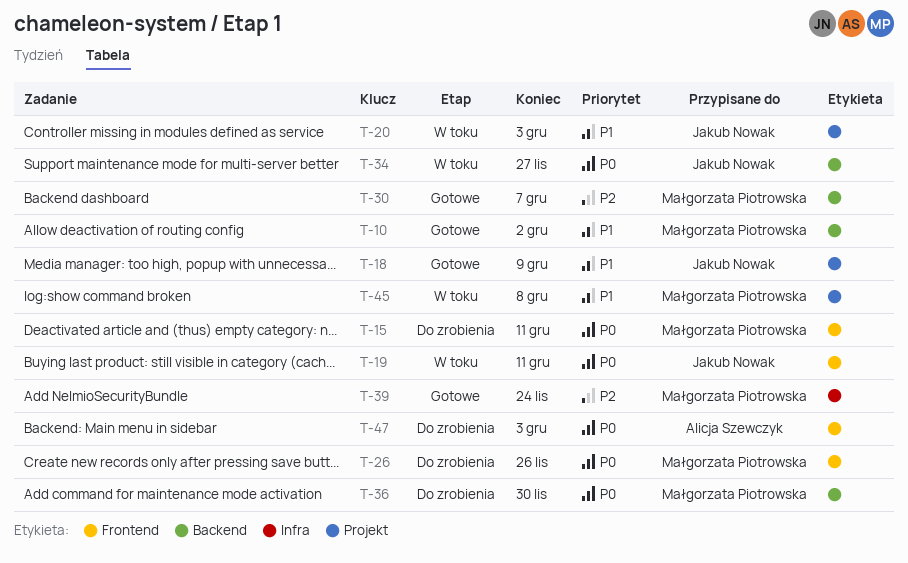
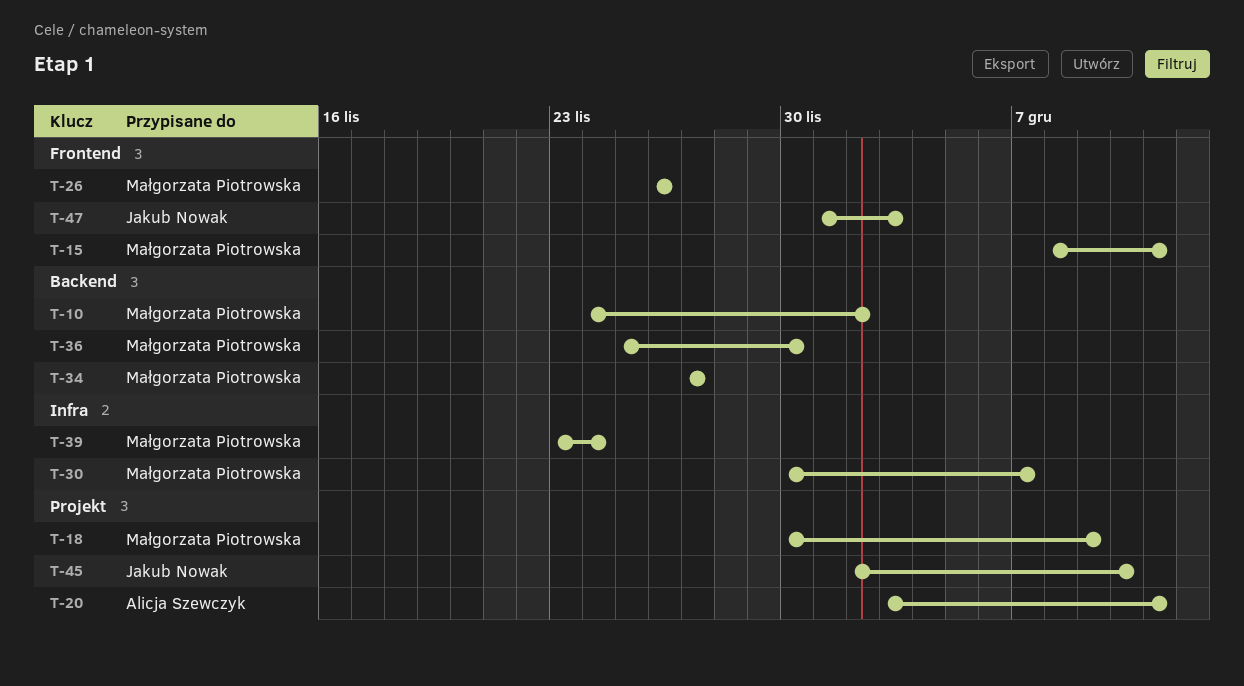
T-18, owner: Jakub Nowak -> Małgorzata Piotrowska
T-19: present -> none
T-20, owner: Jakub Nowak -> Alicja Szewczyk
T-20, due: Dec 3 -> Dec 11
T-30, label: Backend -> Infra
T-34, owner: Jakub Nowak -> Małgorzata Piotrowska
T-45, owner: Małgorzata Piotrowska -> Jakub Nowak
T-45, due: Dec 8 -> Dec 10
T-47, owner: Alicja Szewczyk -> Jakub Nowak

